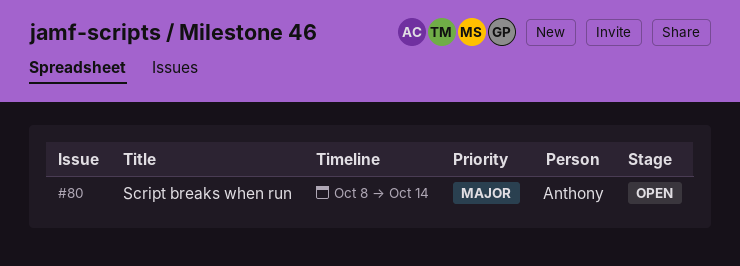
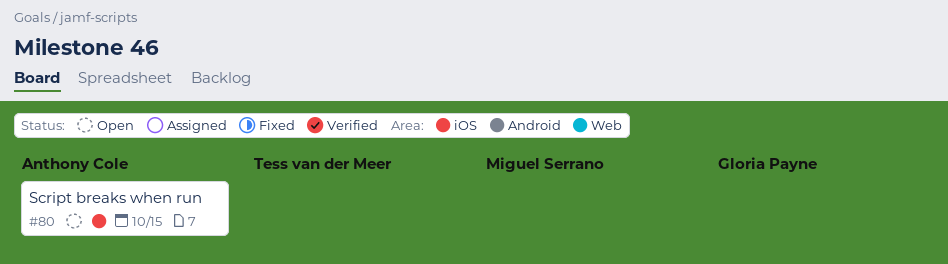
#80, due: Oct 14 -> Oct 15

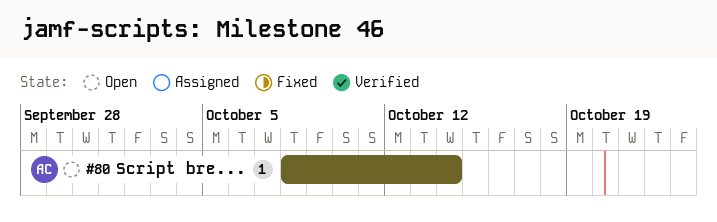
#80, due: Oct 15 -> Oct 14

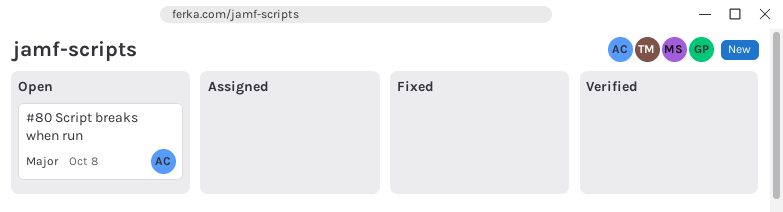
#80, due: Oct 14 -> Oct 8

